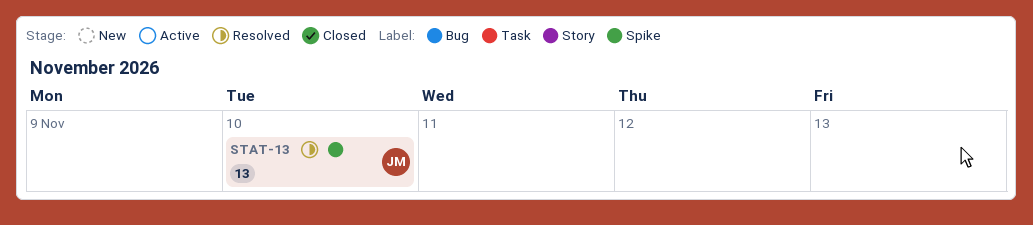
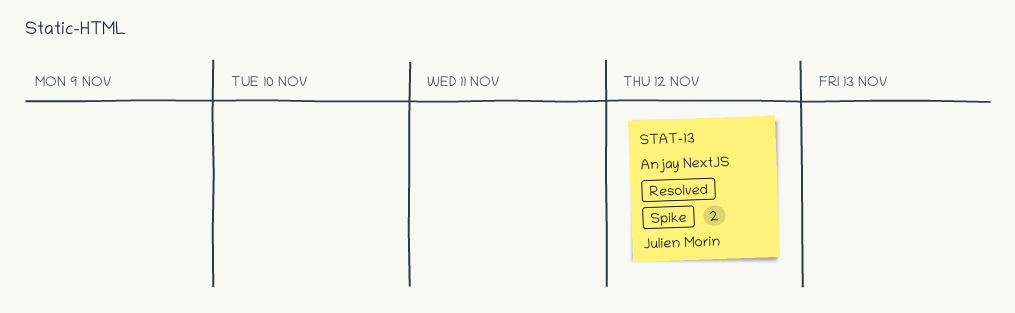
STAT-13, estimate: 13 -> 2
STAT-13, due: Nov 10 -> Nov 12

